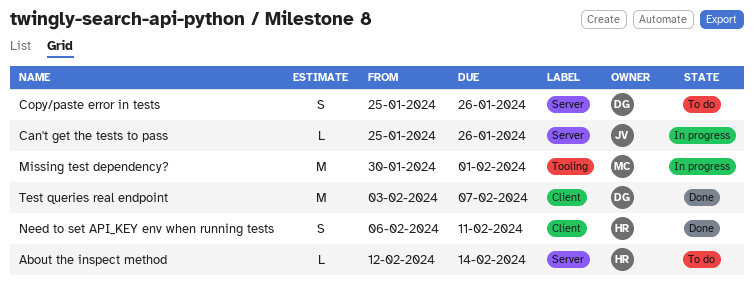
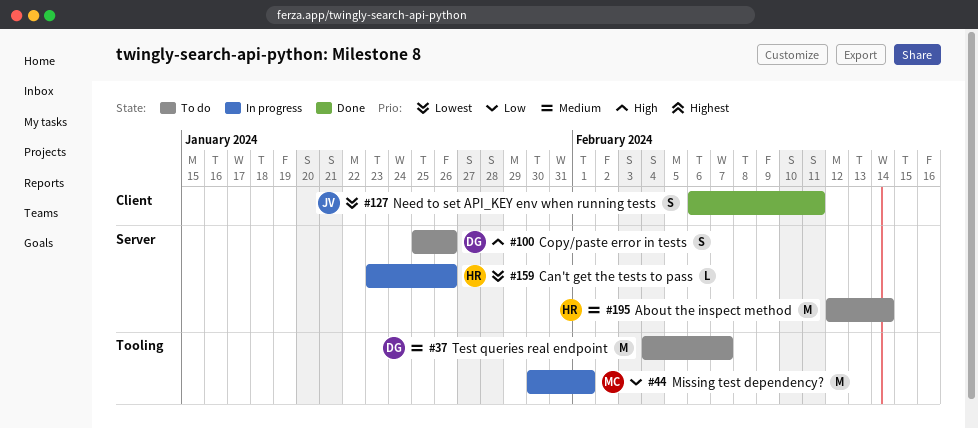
About the inspect method, estimate: L -> M
Can't get the tests to pass, owner: JV -> HR
Can't get the tests to pass, start: Jan 25 -> Jan 23
Need to set API_KEY env when running tests, owner: HR -> JV
Test queries real endpoint, status: Done -> To do
Test queries real endpoint, label: Client -> Tooling
Test queries real endpoint, start: Feb 3 -> Feb 4

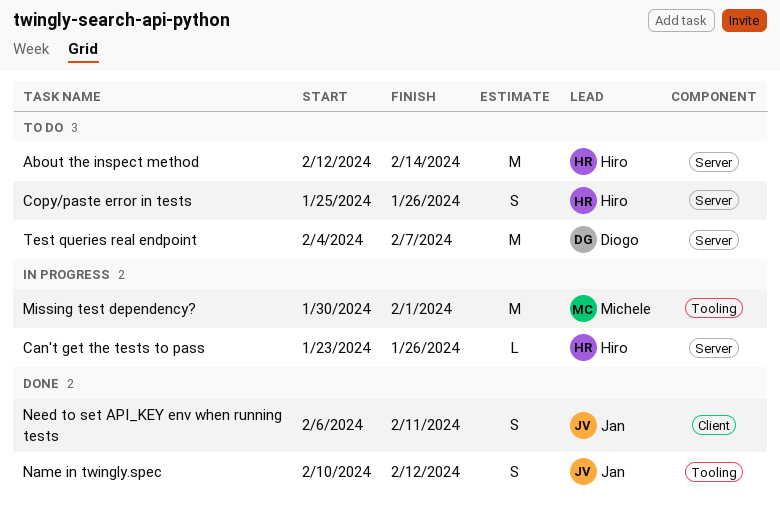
Copy/paste error in tests, owner: Diogo -> Hiro
Name in twingly.spec: none -> present
Test queries real endpoint, label: Tooling -> Server

